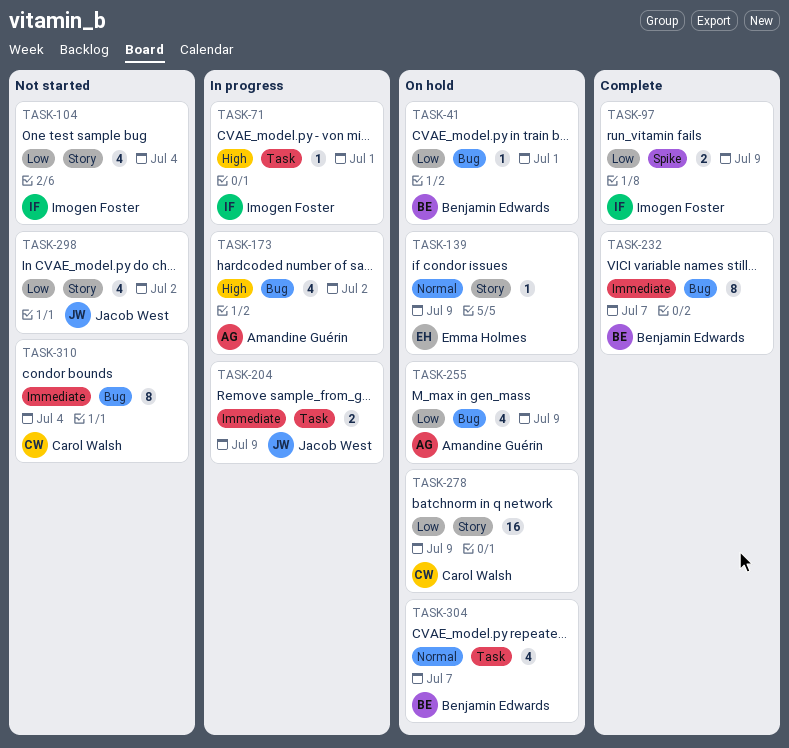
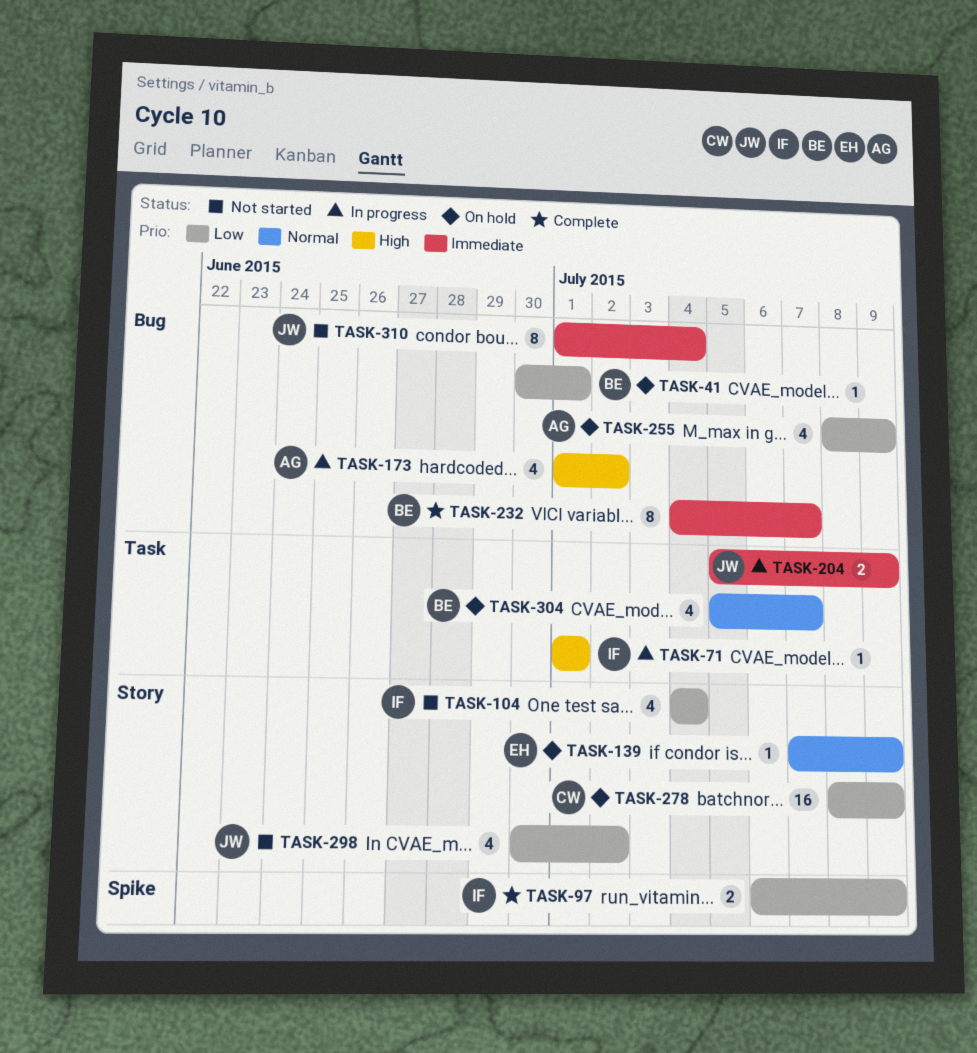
TASK-310, owner: Carol Walsh -> Jacob West

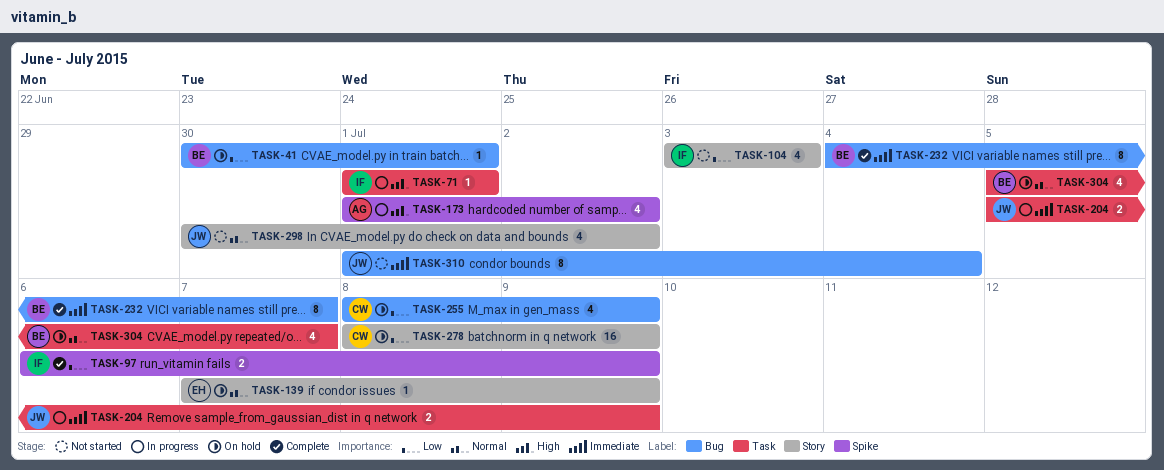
TASK-104, start: Jul 4 -> Jul 3
TASK-104, due: Jul 4 -> Jul 3
TASK-173, label: Bug -> Spike
TASK-255, owner: AG -> CW
TASK-298, priority: Low -> Normal

